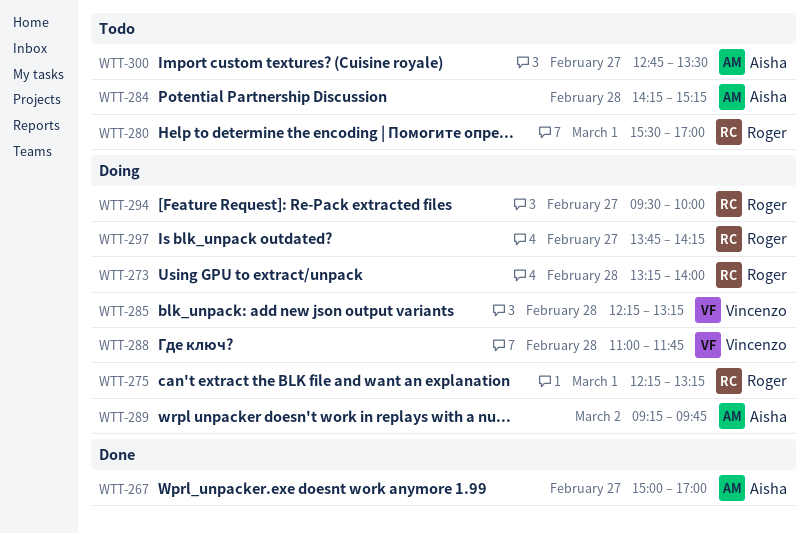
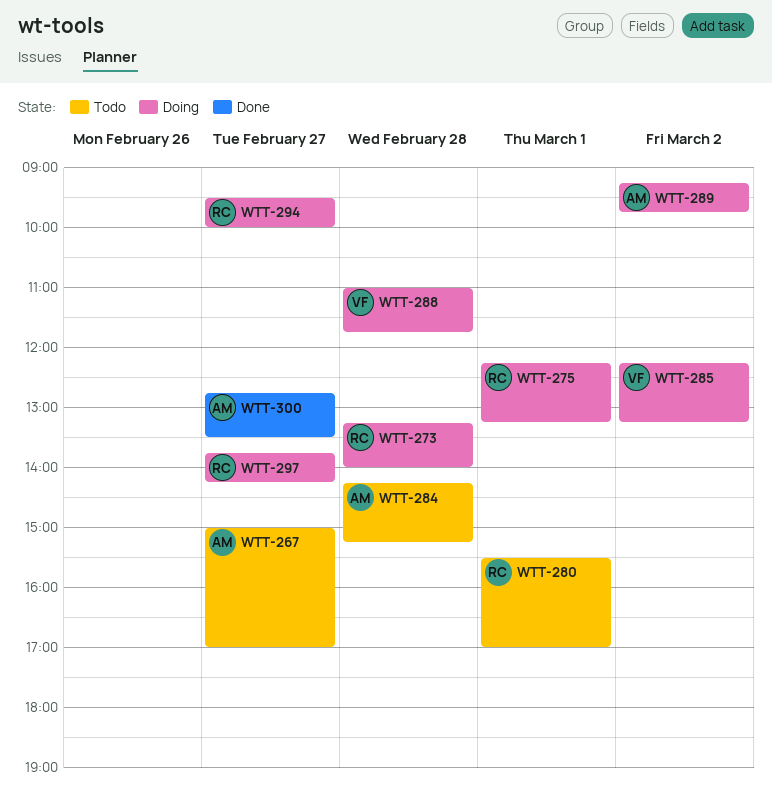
WTT-267, status: Done -> Todo
WTT-285, day: Feb 28 -> Mar 2
WTT-300, status: Todo -> Done

